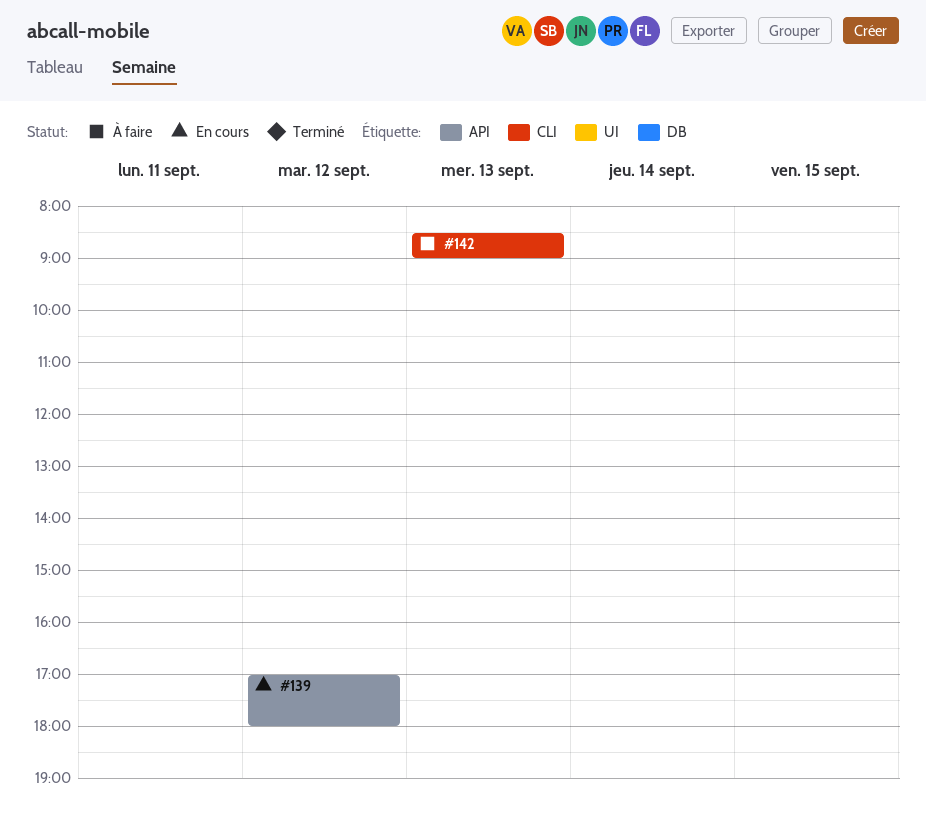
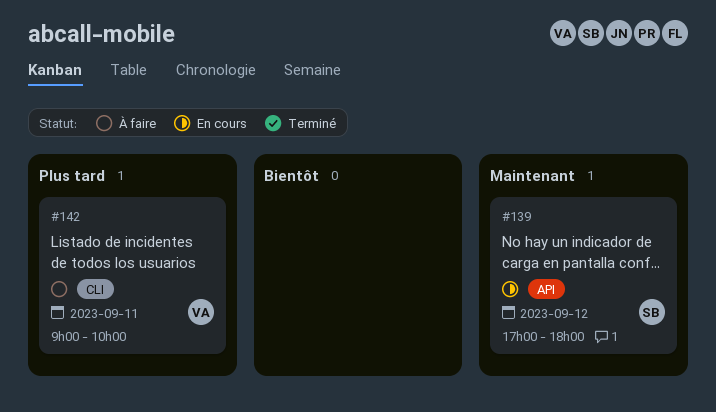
#142, day: Sep 13 -> Sep 11
#142, begins: 08:30 -> 09:00
#142, ends: 09:00 -> 10:00

